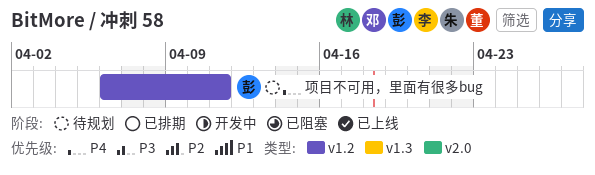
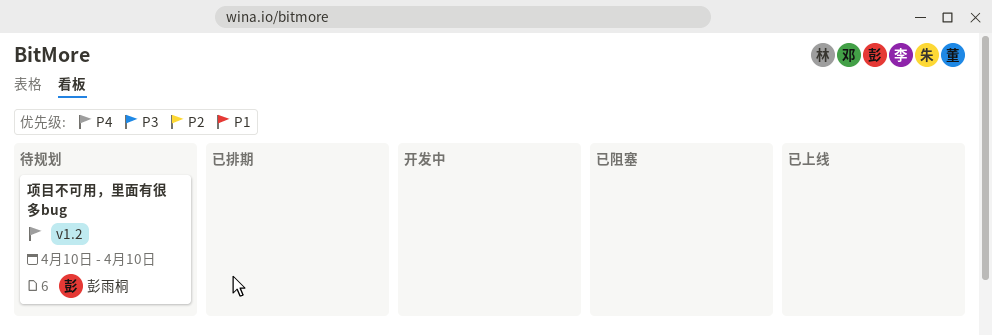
项目不可用，里面有很多bug, start: Apr 6 -> Apr 10
项目不可用，里面有很多bug, due: Apr 11 -> Apr 10

